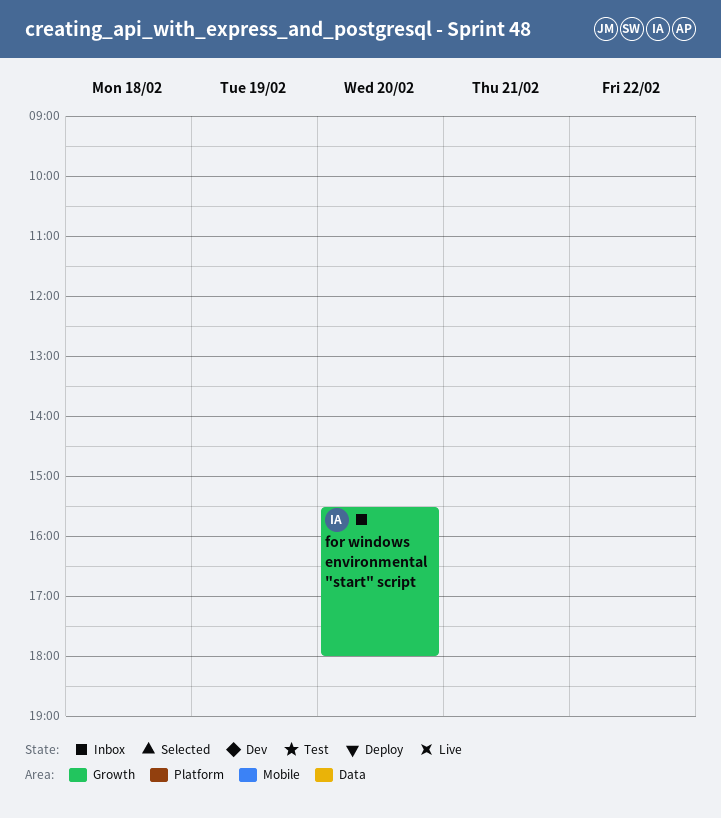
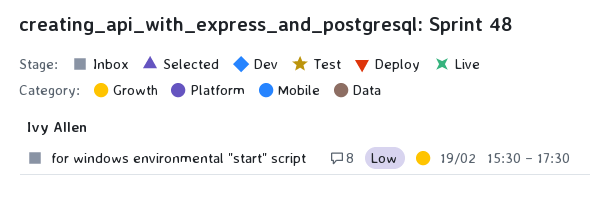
for windows environmental "start" script, day: Feb 20 -> Feb 19
for windows environmental "start" script, ends: 18:00 -> 17:30

